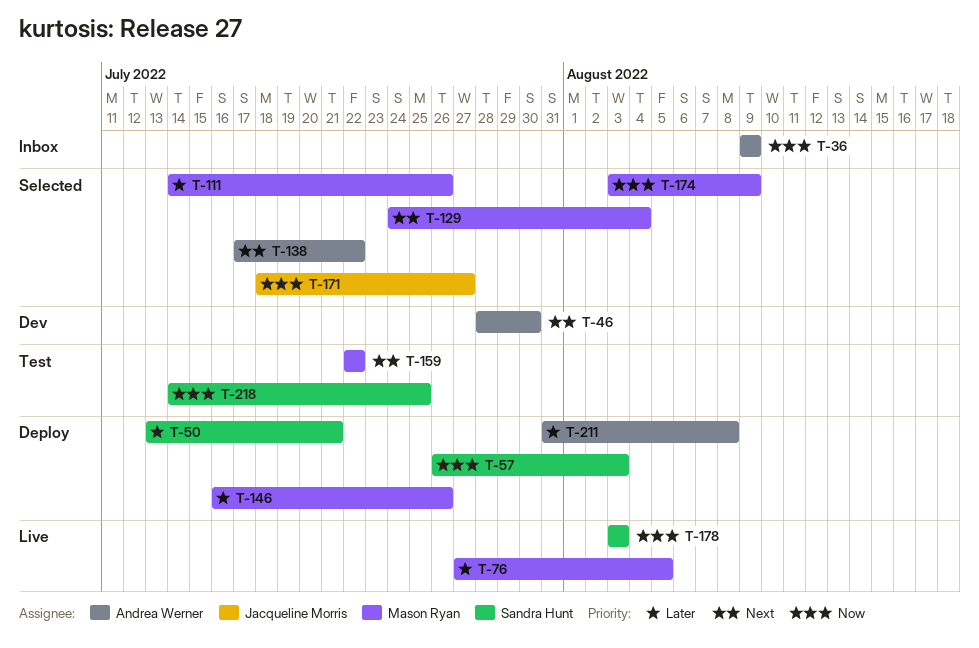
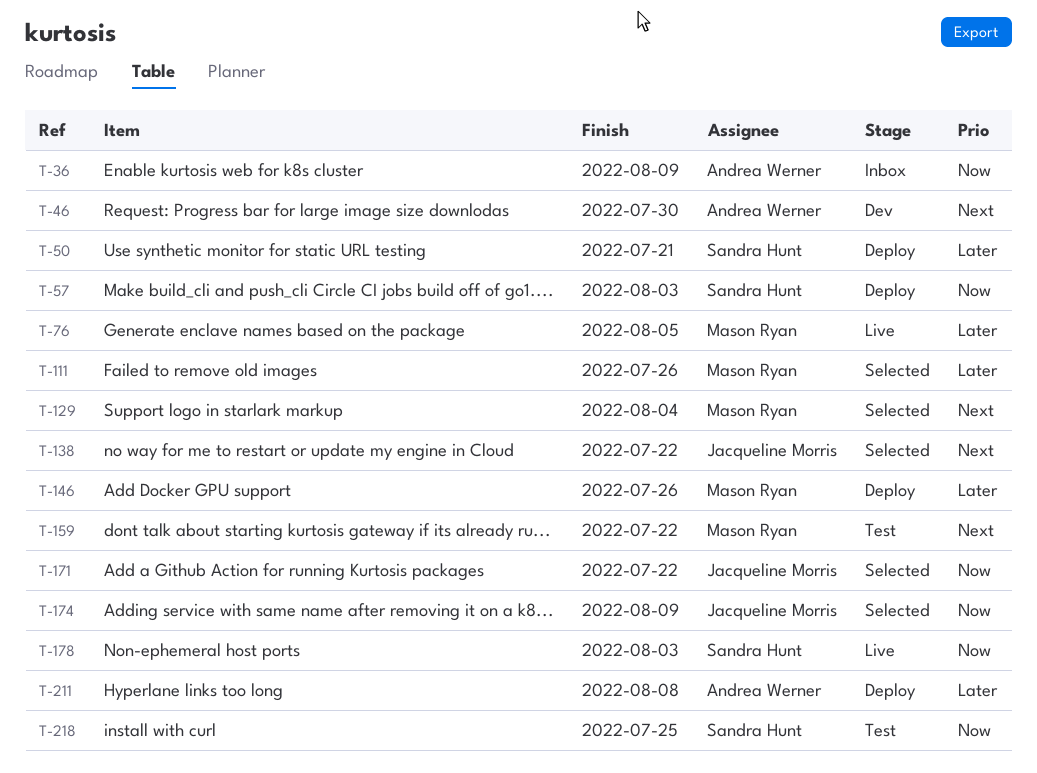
T-138, owner: Andrea Werner -> Jacqueline Morris
T-171, due: Jul 27 -> Jul 22
T-174, owner: Mason Ryan -> Jacqueline Morris

